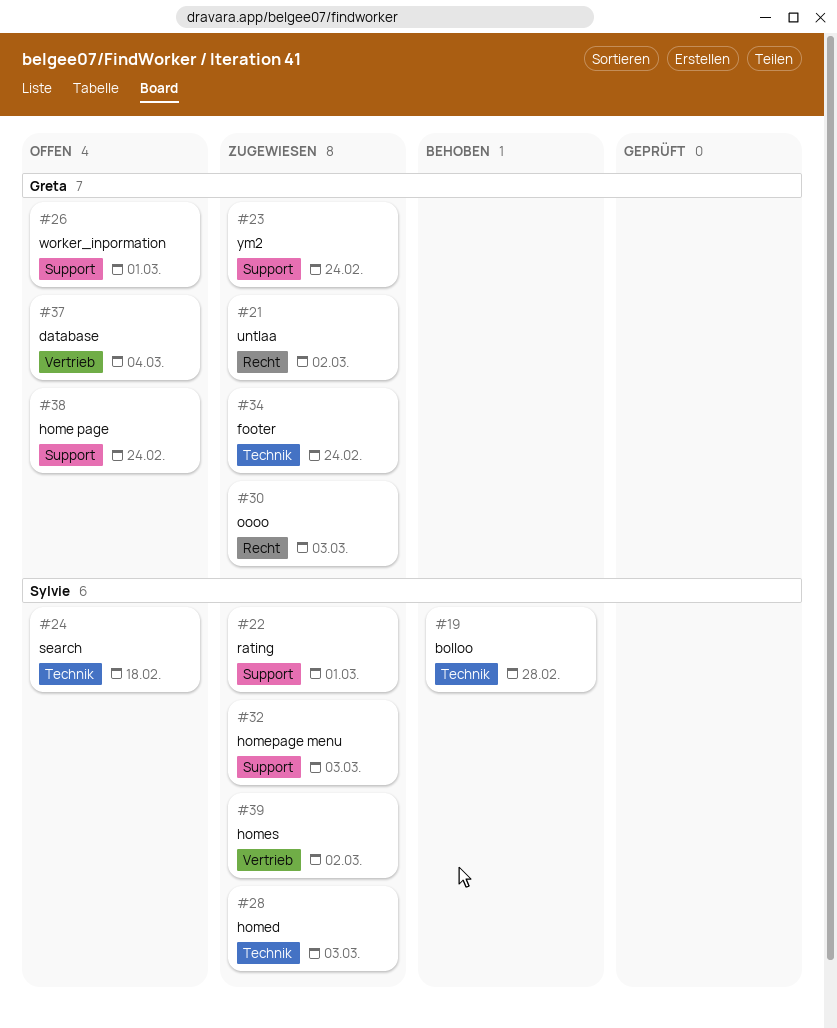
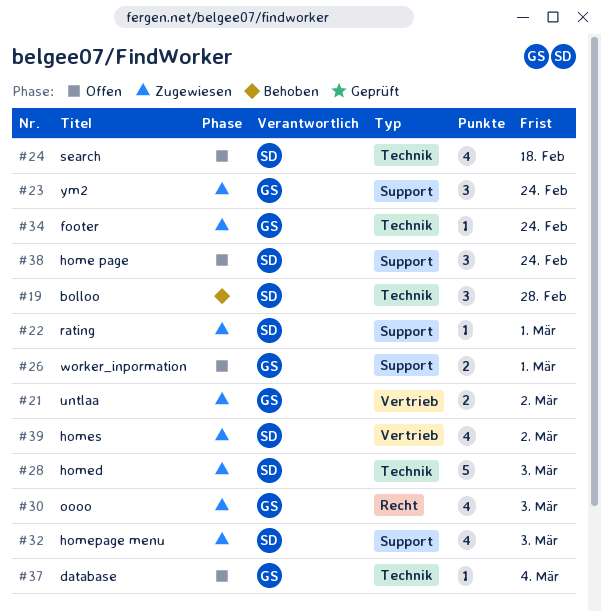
#21, label: Recht -> Vertrieb
#37, label: Vertrieb -> Technik
#38, owner: Greta -> Sylvie

